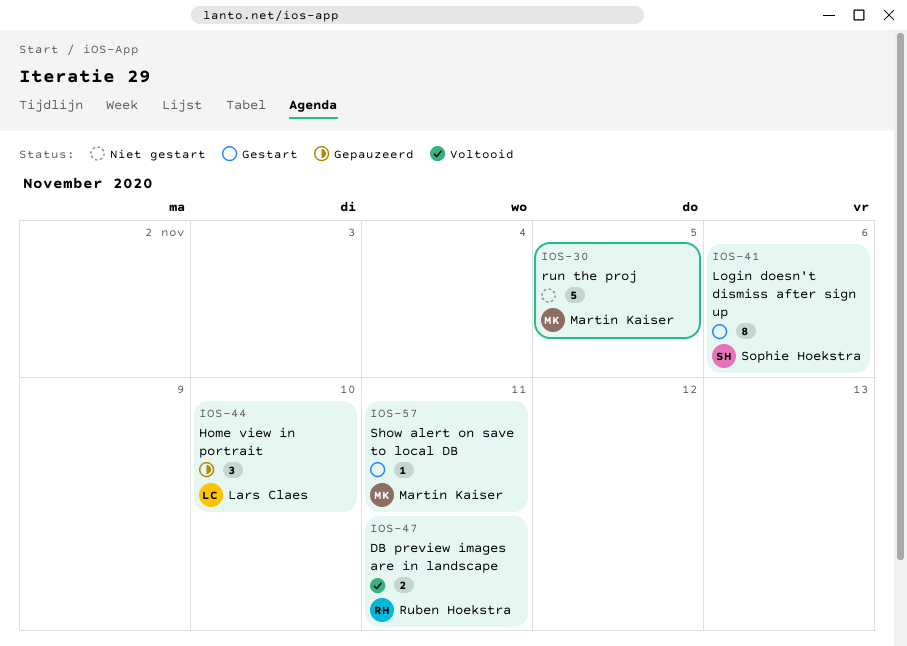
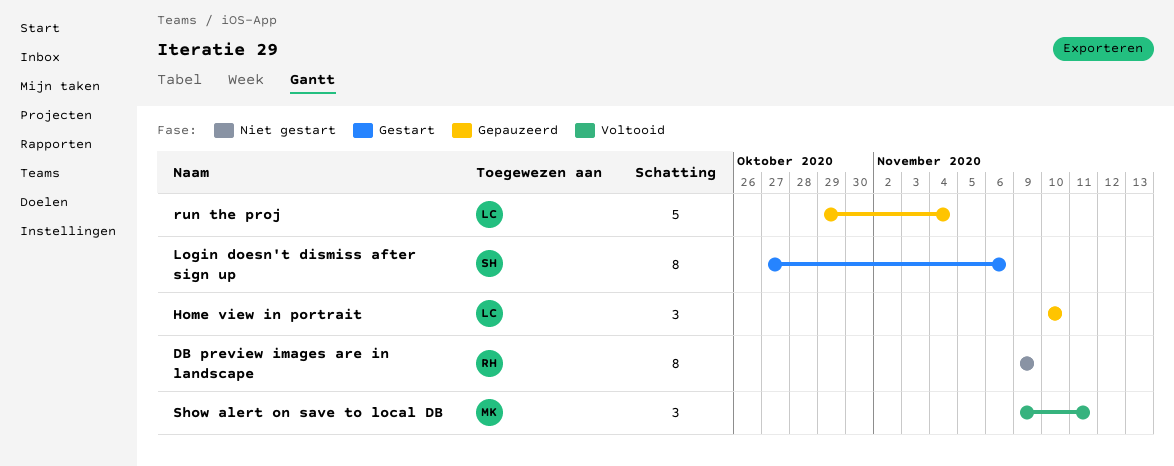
DB preview images are in landscape, status: Voltooid -> Niet gestart
DB preview images are in landscape, estimate: 2 -> 8
DB preview images are in landscape, due: Nov 11 -> Nov 9
run the proj, status: Niet gestart -> Gepauzeerd
run the proj, owner: Martin Kaiser -> Lars Claes
run the proj, due: Nov 5 -> Nov 4
Show alert on save to local DB, status: Gestart -> Voltooid
Show alert on save to local DB, estimate: 1 -> 3

